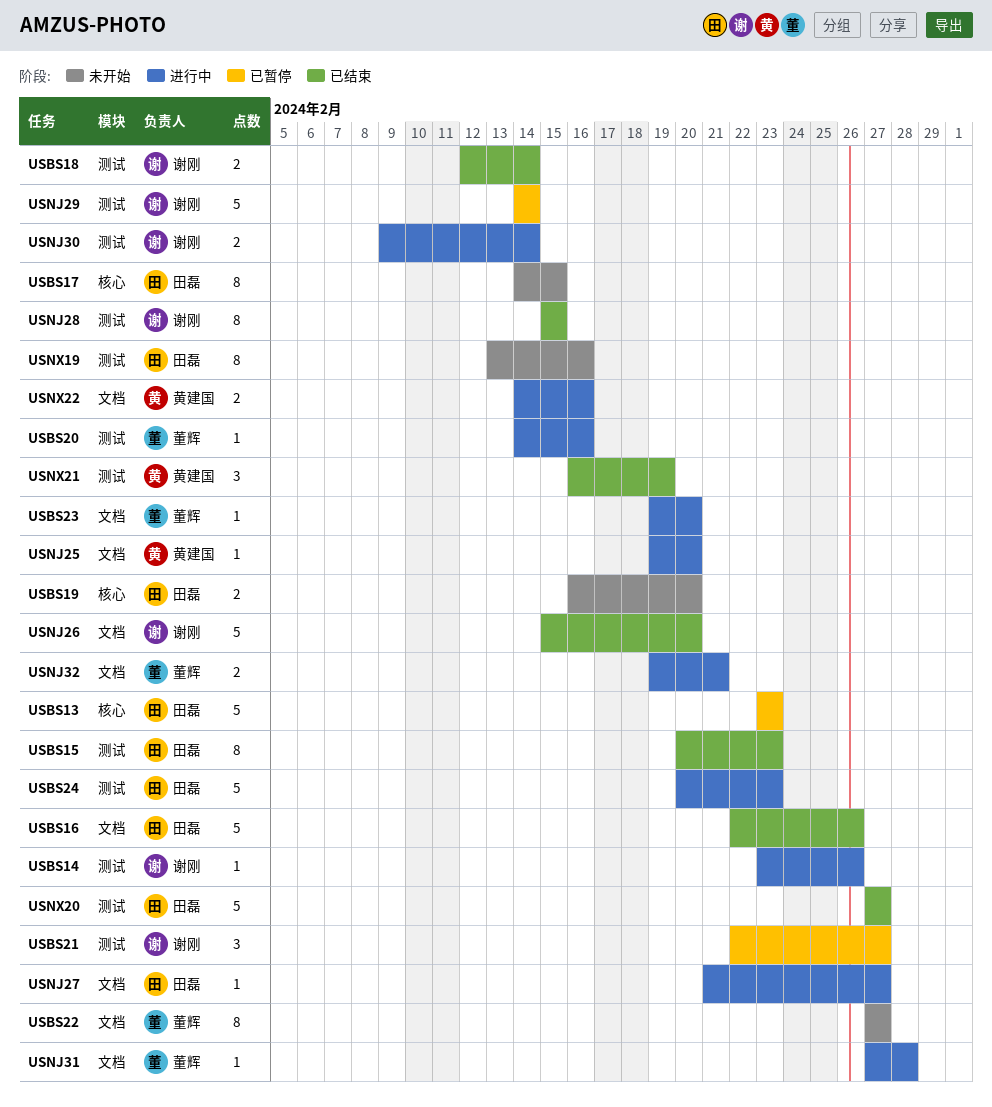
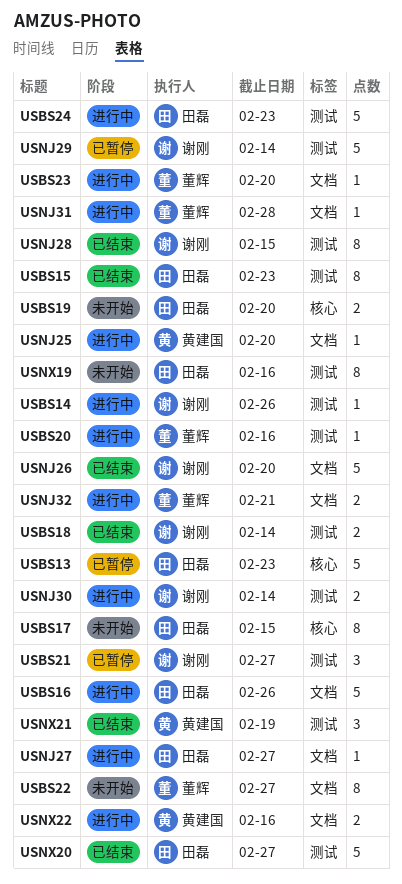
USBS16, status: 已结束 -> 进行中

